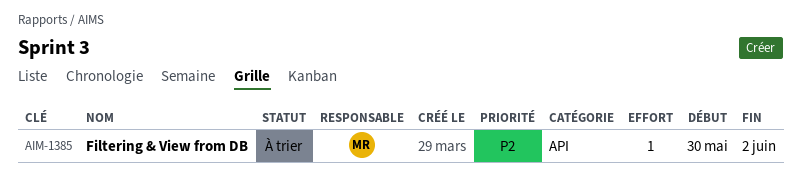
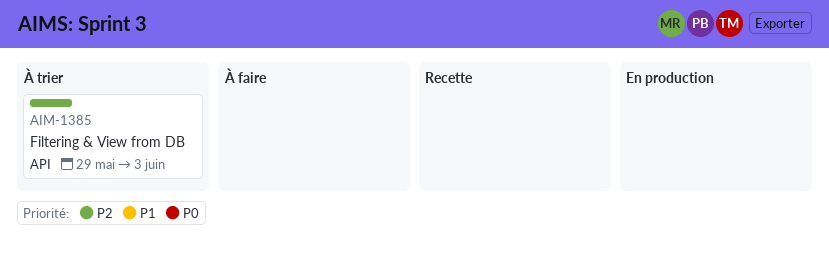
AIM-1385, start: May 30 -> May 29
AIM-1385, due: Jun 2 -> Jun 3

